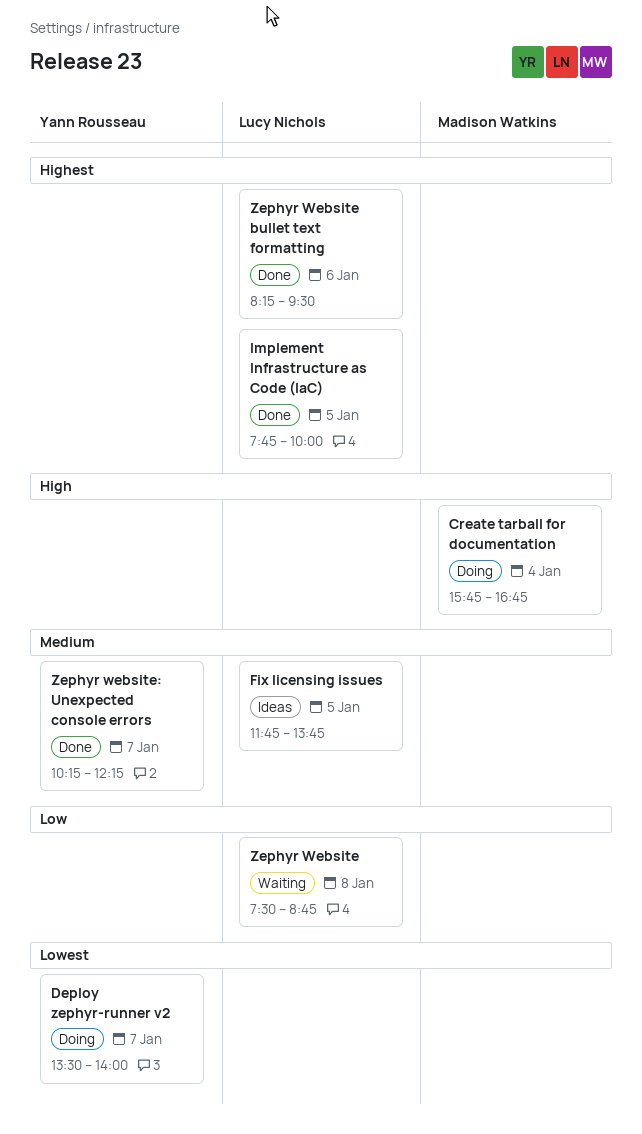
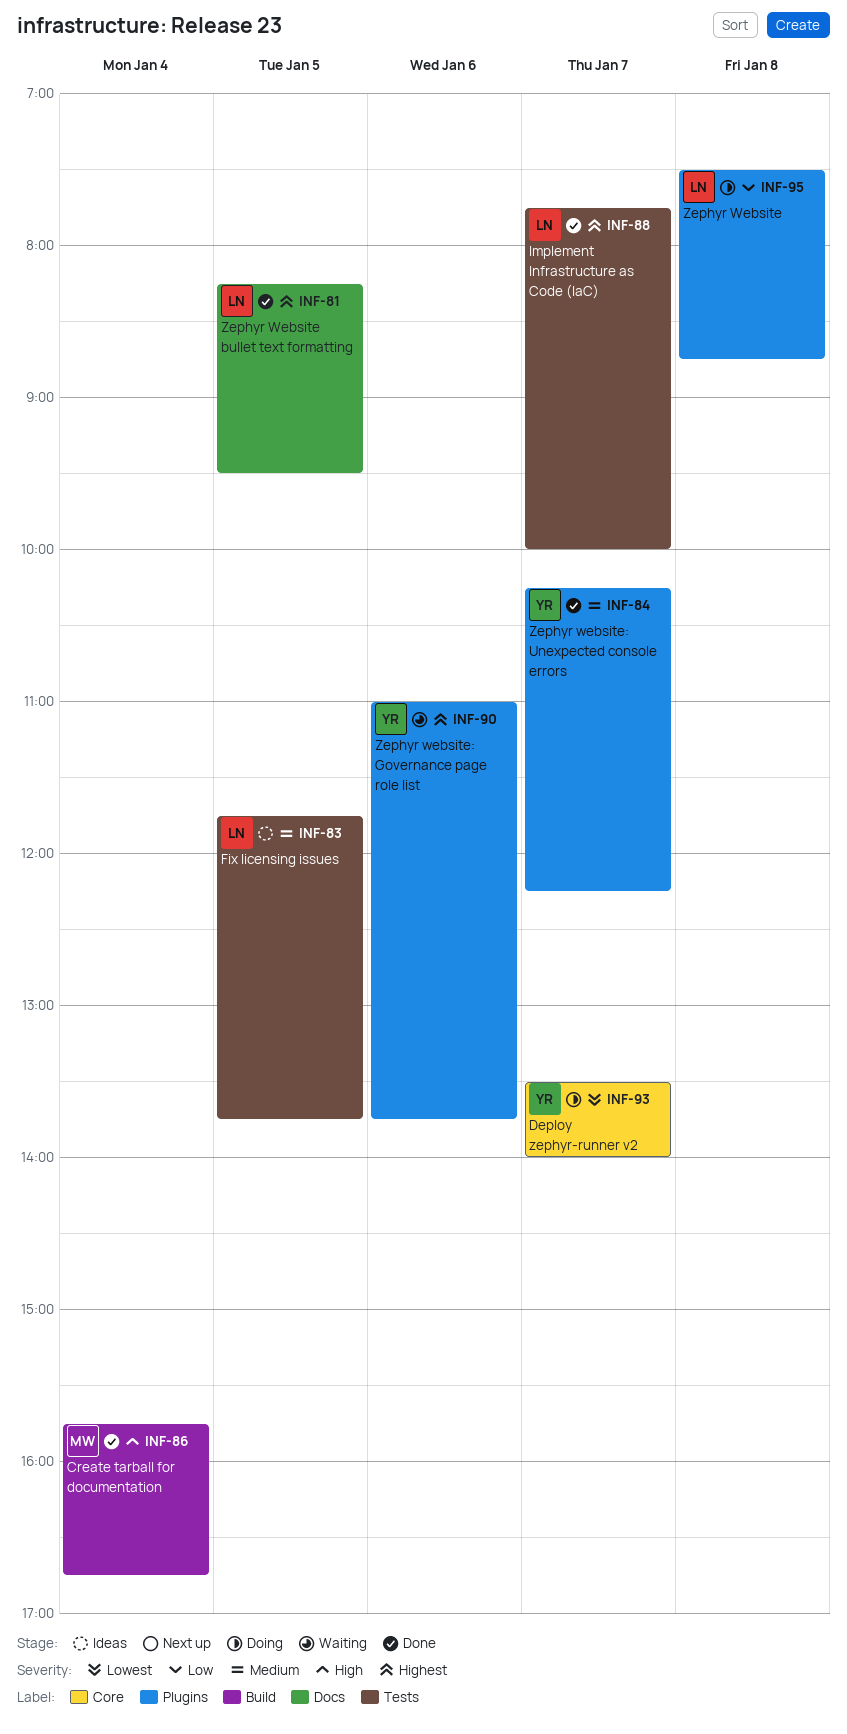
Create tarball for documentation, status: Doing -> Done
Implement Infrastructure as Code (IaC), day: Jan 5 -> Jan 7
Zephyr Website, status: Waiting -> Doing
Zephyr Website bullet text formatting, day: Jan 6 -> Jan 5
Zephyr website: Governance page role list: none -> present

